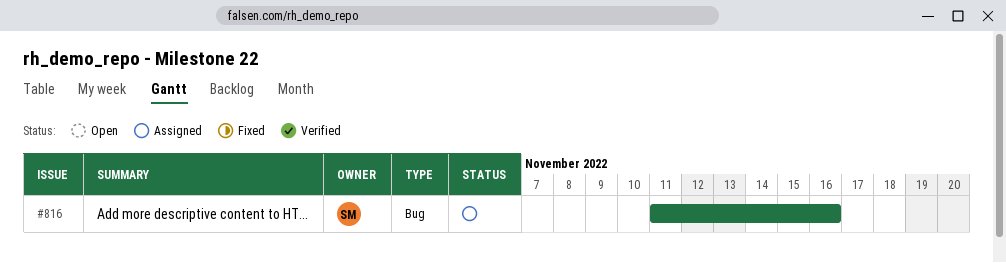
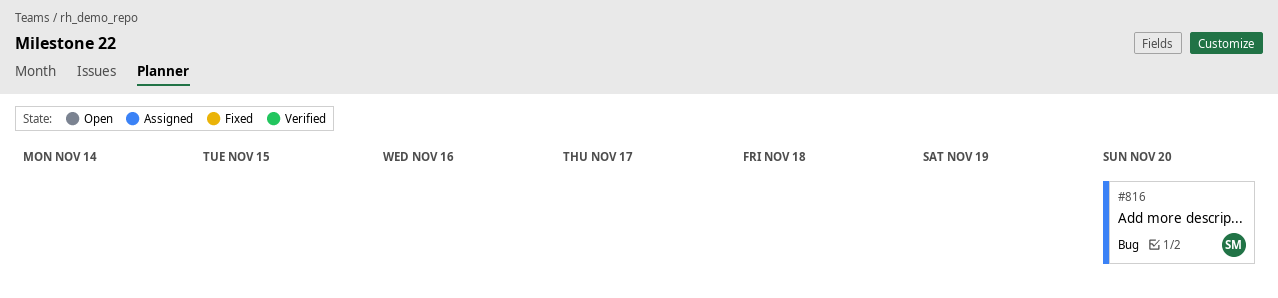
#816, due: Nov 16 -> Nov 20

